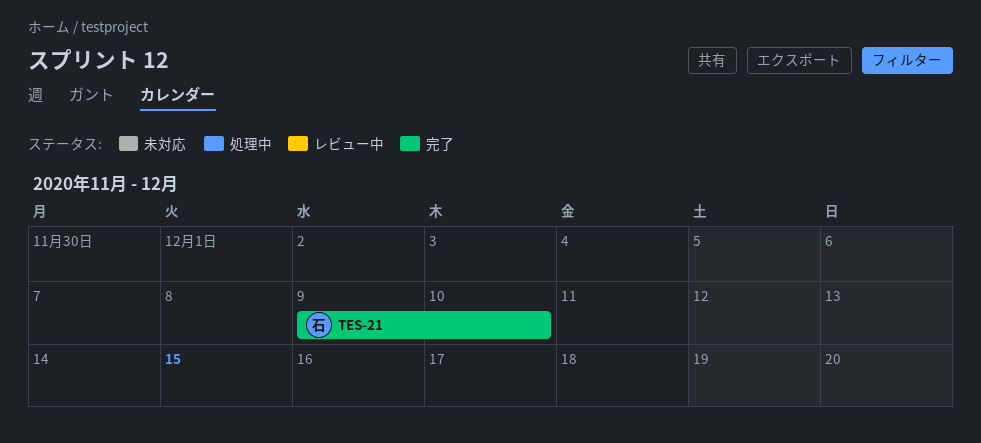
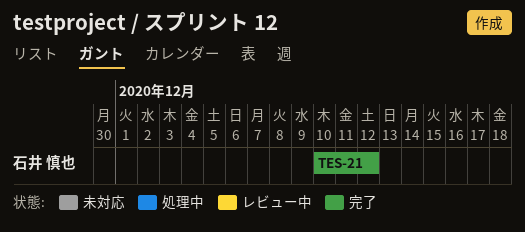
TES-21, start: Dec 9 -> Dec 10
TES-21, due: Dec 10 -> Dec 12

